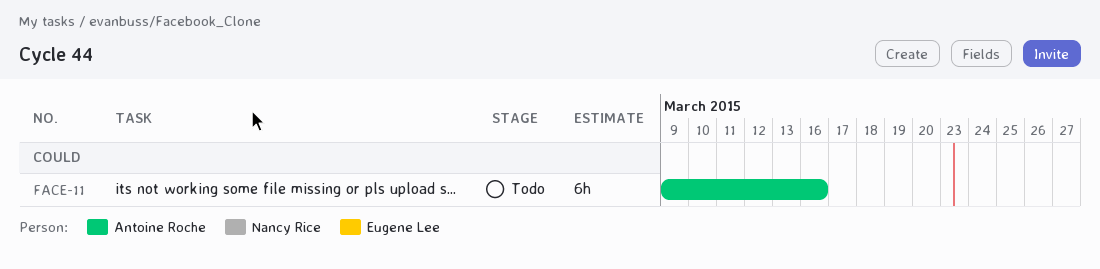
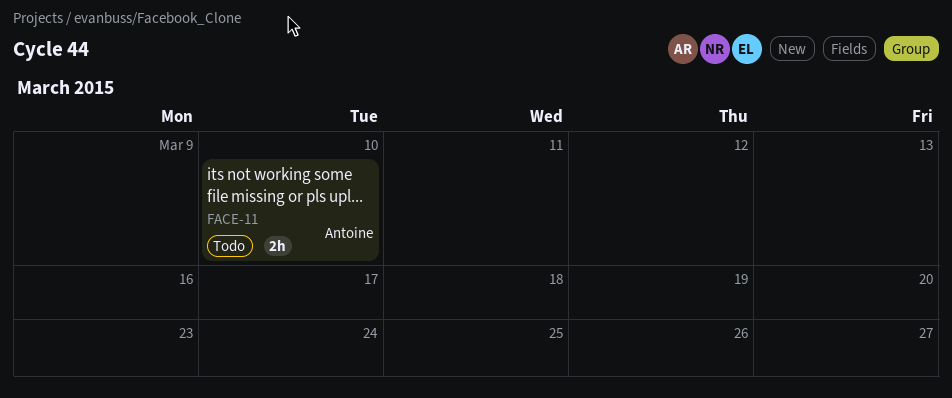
FACE-11, estimate: 6h -> 2h
FACE-11, due: Mar 16 -> Mar 10

